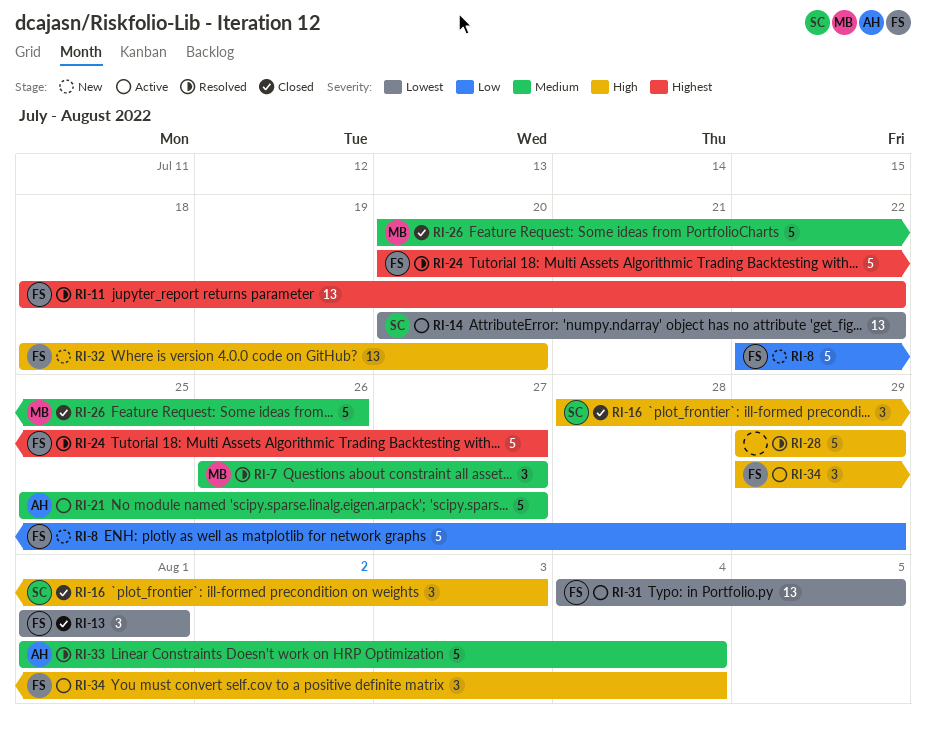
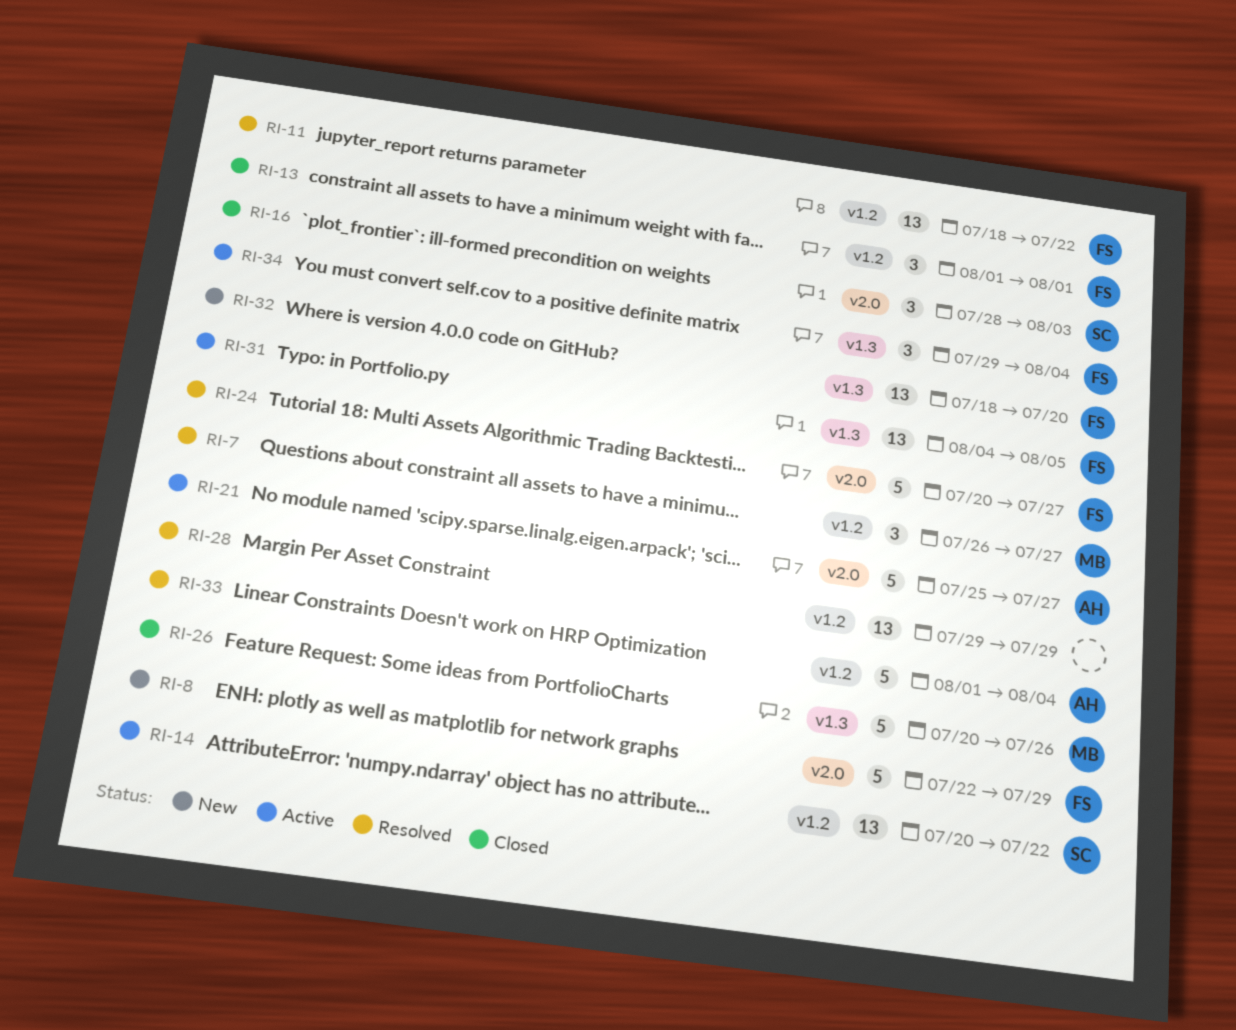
RI-28, estimate: 5 -> 13

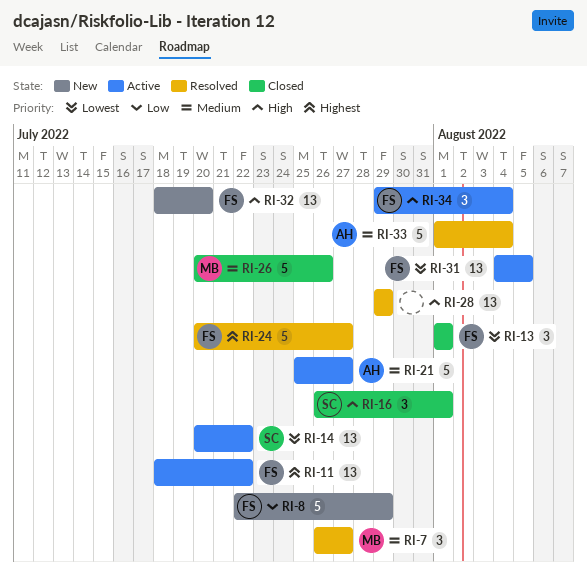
RI-11, status: Resolved -> Active
RI-16, start: Jul 28 -> Jul 26
RI-16, due: Aug 3 -> Aug 1

